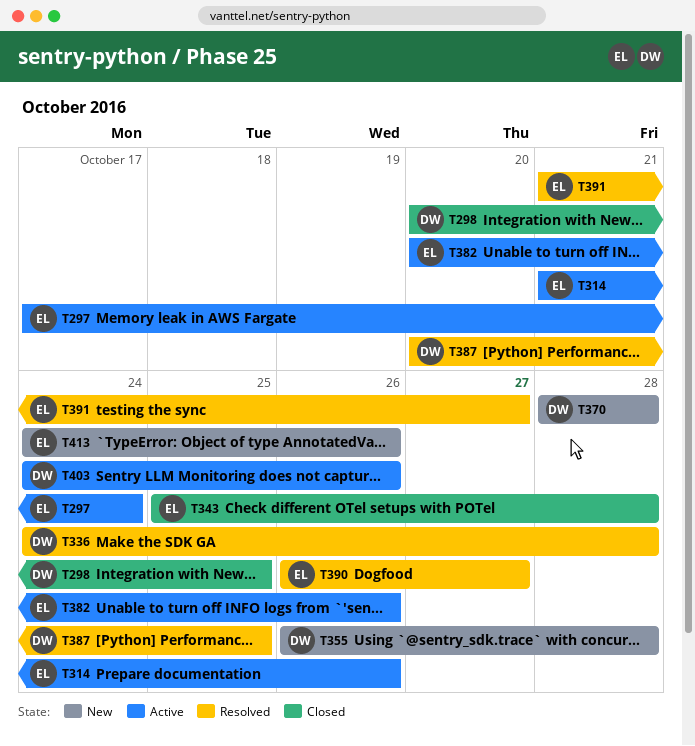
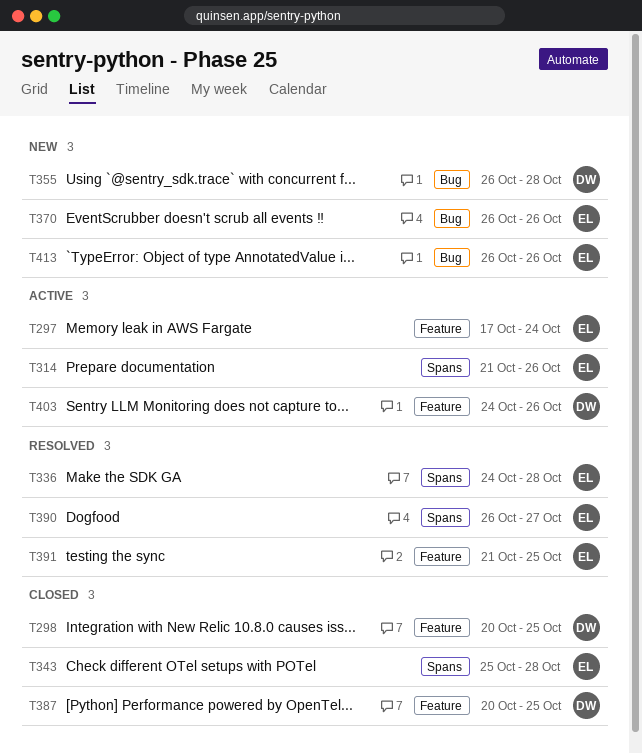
T336, owner: DW -> EL
T370, owner: DW -> EL
T370, start: Oct 28 -> Oct 26
T370, due: Oct 28 -> Oct 26
T382: present -> none
T387, status: Resolved -> Closed
T391, due: Oct 27 -> Oct 25
T413, start: Oct 24 -> Oct 26

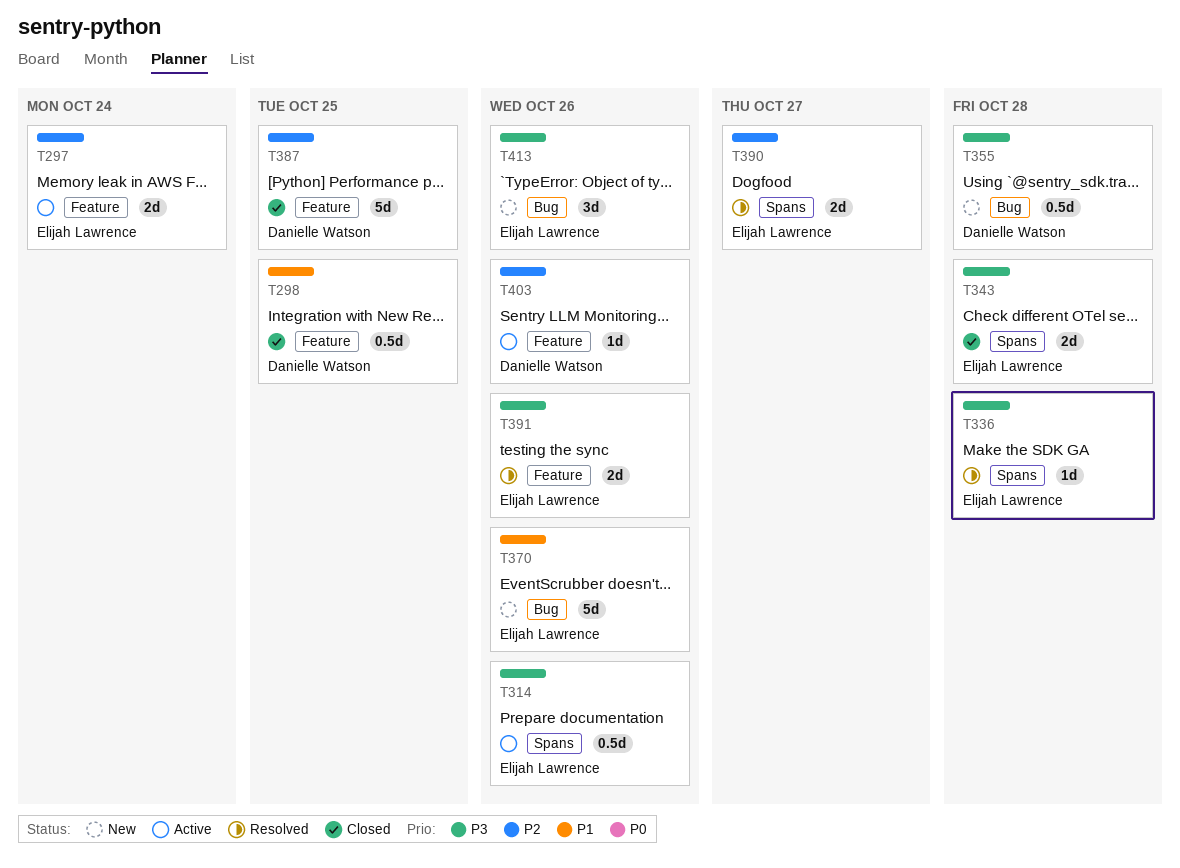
T391, due: Oct 25 -> Oct 26

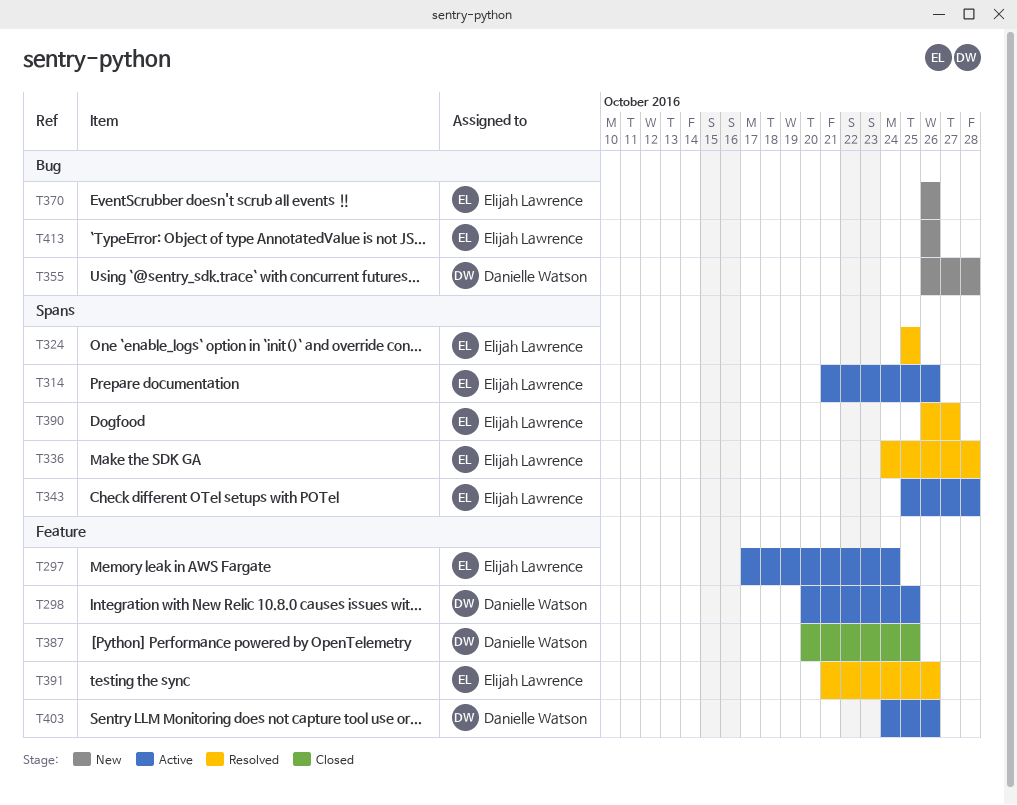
T298, status: Closed -> Active
T324: none -> present
T343, status: Closed -> Active

